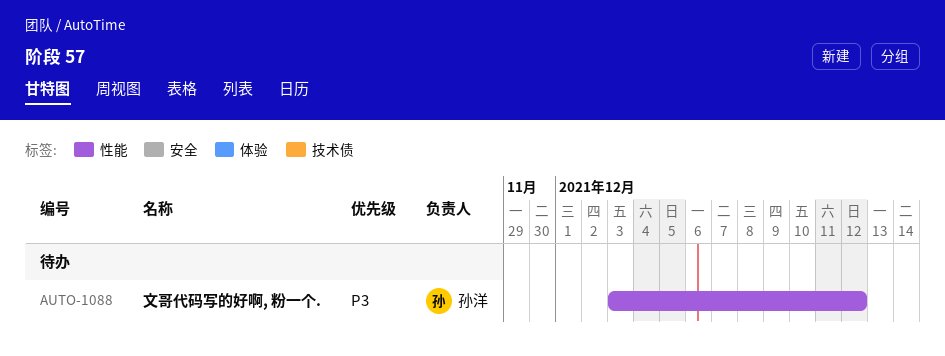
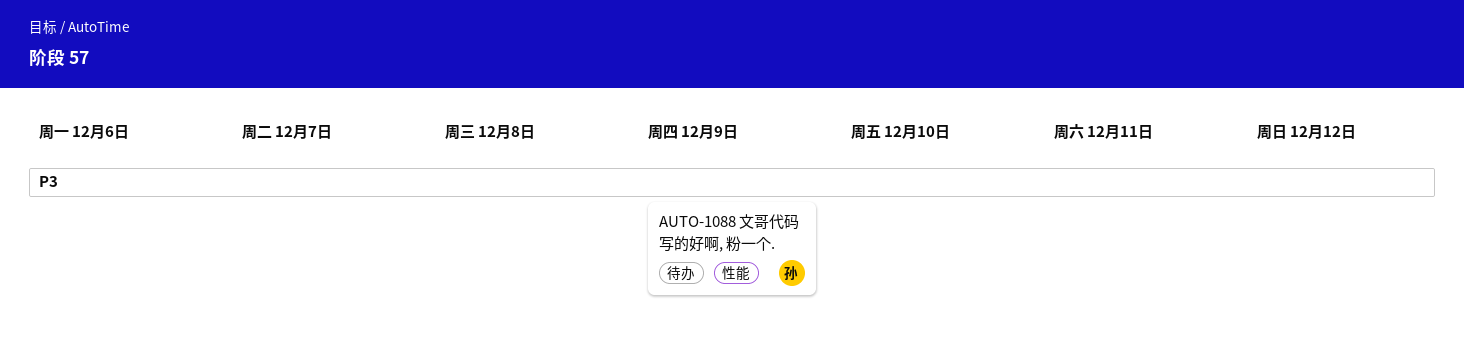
AUTO-1088, due: Dec 12 -> Dec 9

